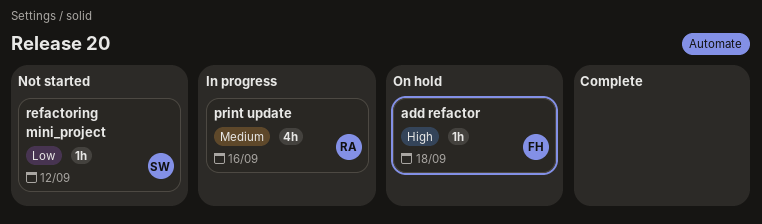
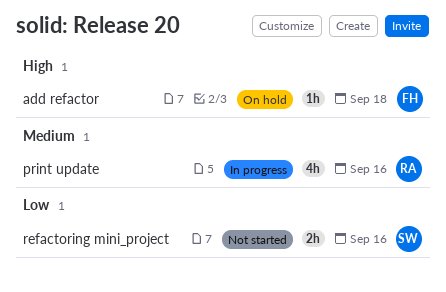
refactoring mini_project, estimate: 1h -> 2h
refactoring mini_project, due: Sep 12 -> Sep 16

